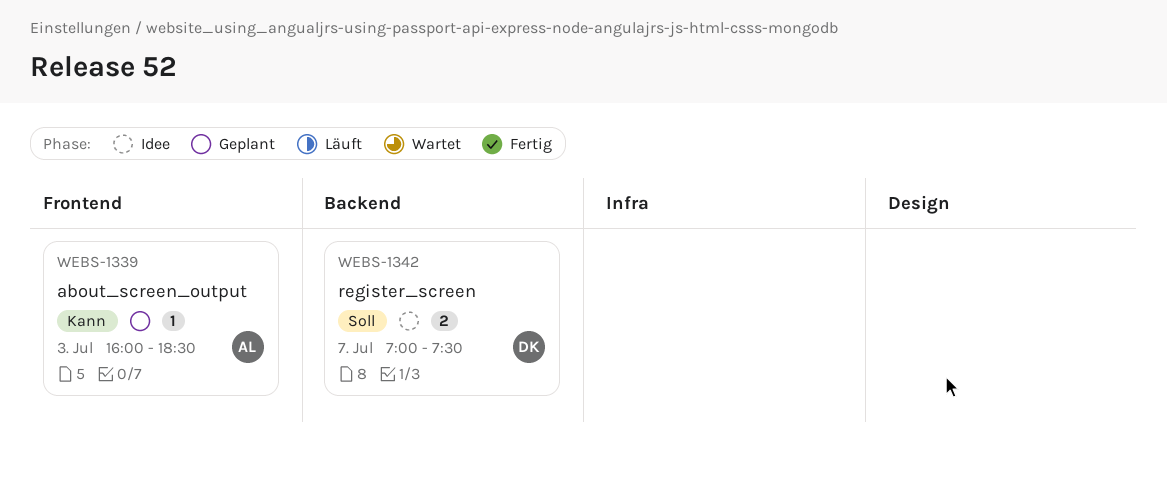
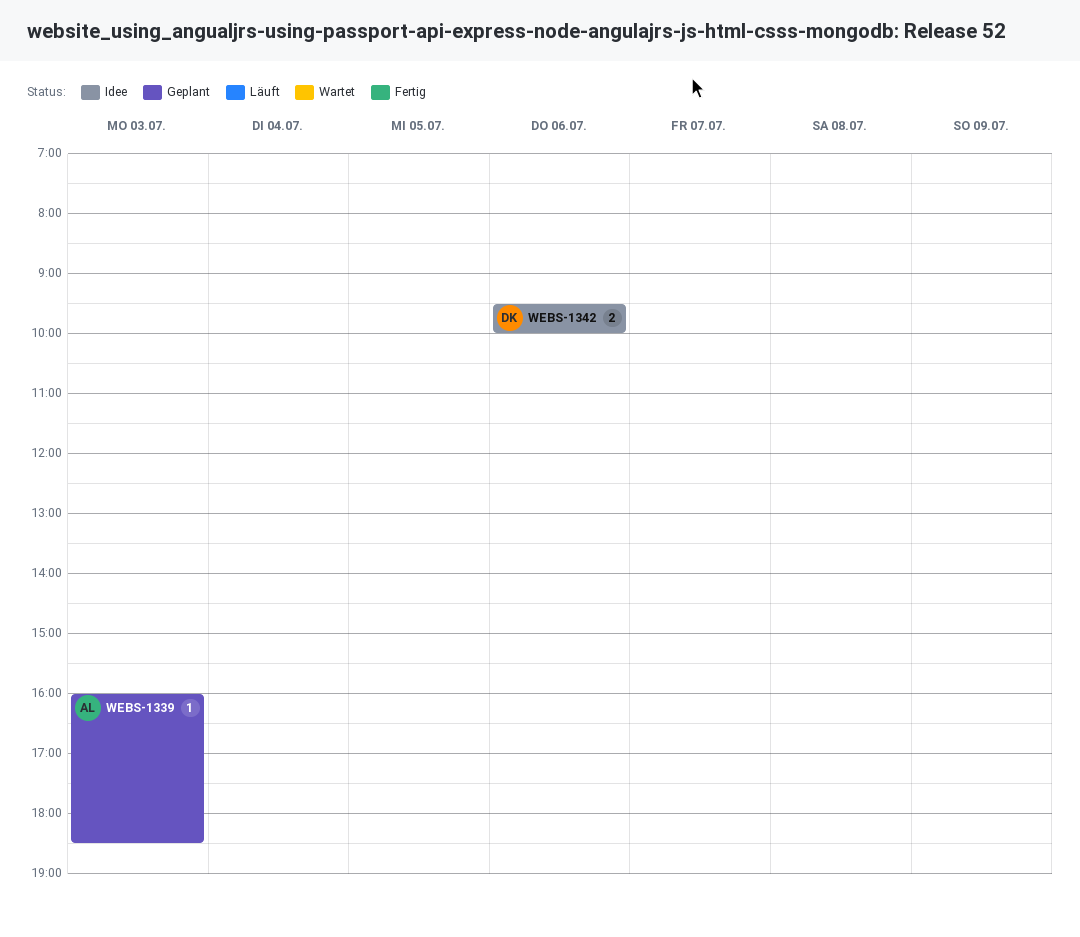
WEBS-1342, day: Jul 7 -> Jul 6
WEBS-1342, begins: 07:00 -> 09:30
WEBS-1342, ends: 07:30 -> 10:00

